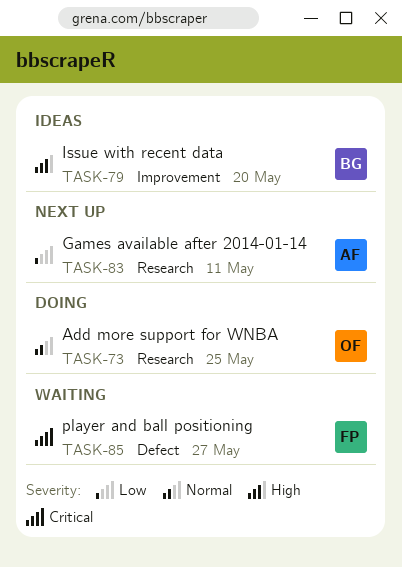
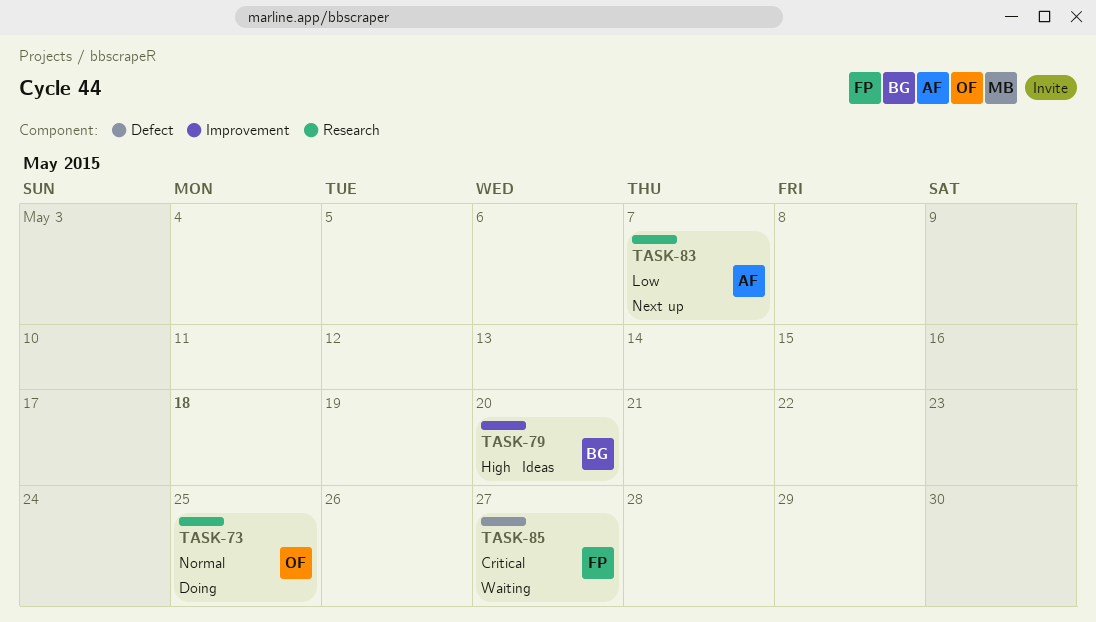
TASK-83, due: May 11 -> May 7

